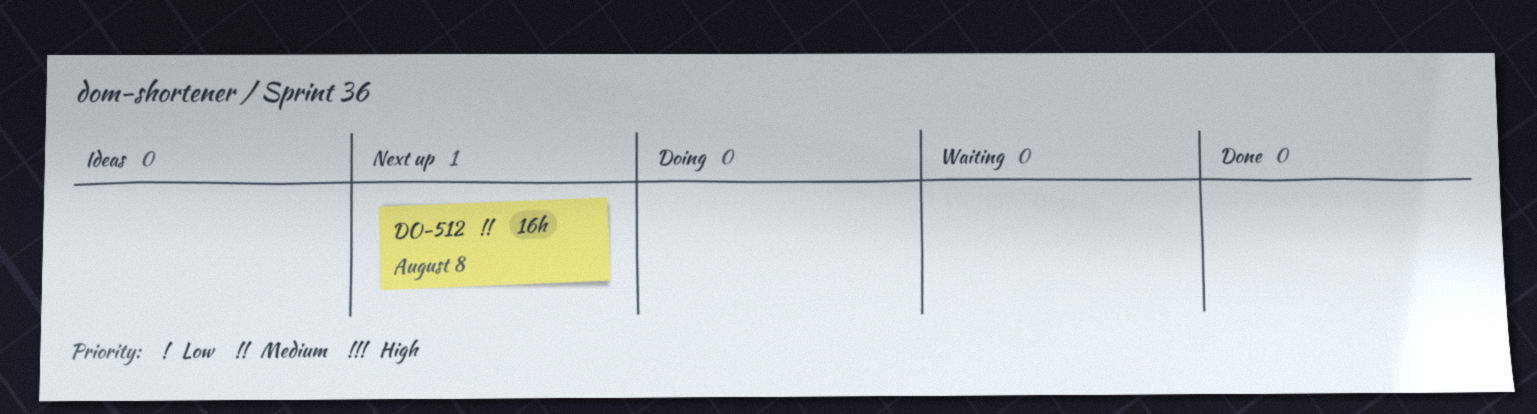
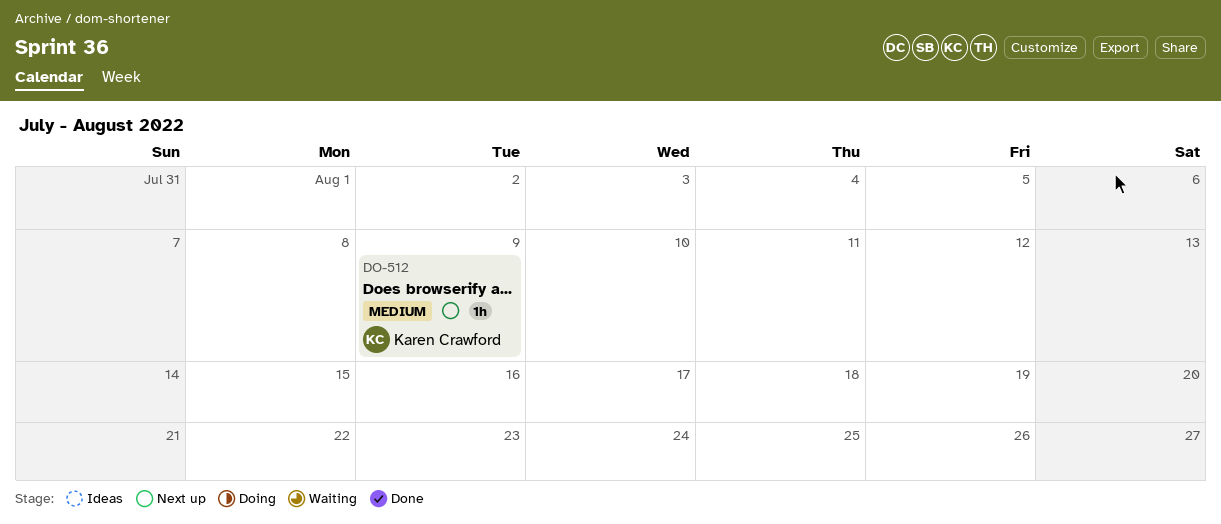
DO-512, estimate: 16h -> 1h
DO-512, due: Aug 8 -> Aug 9

